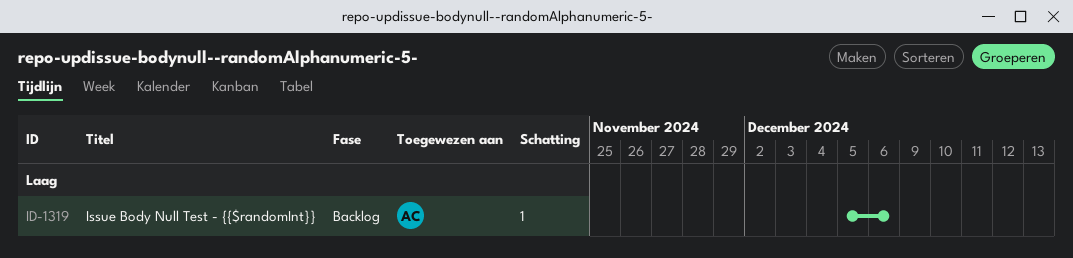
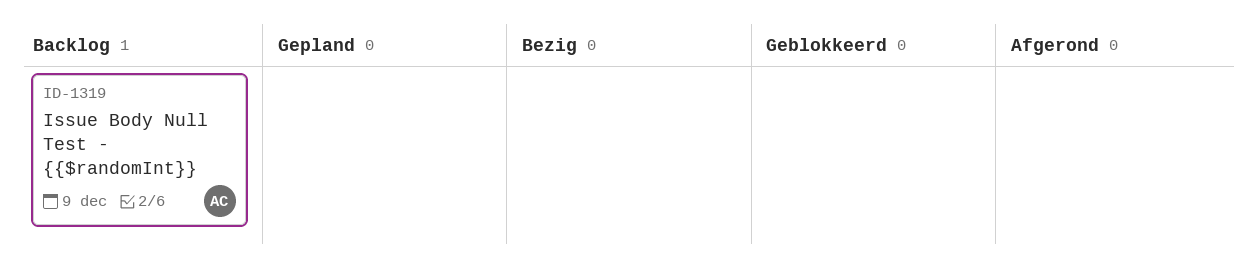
ID-1319, due: Dec 6 -> Dec 9

